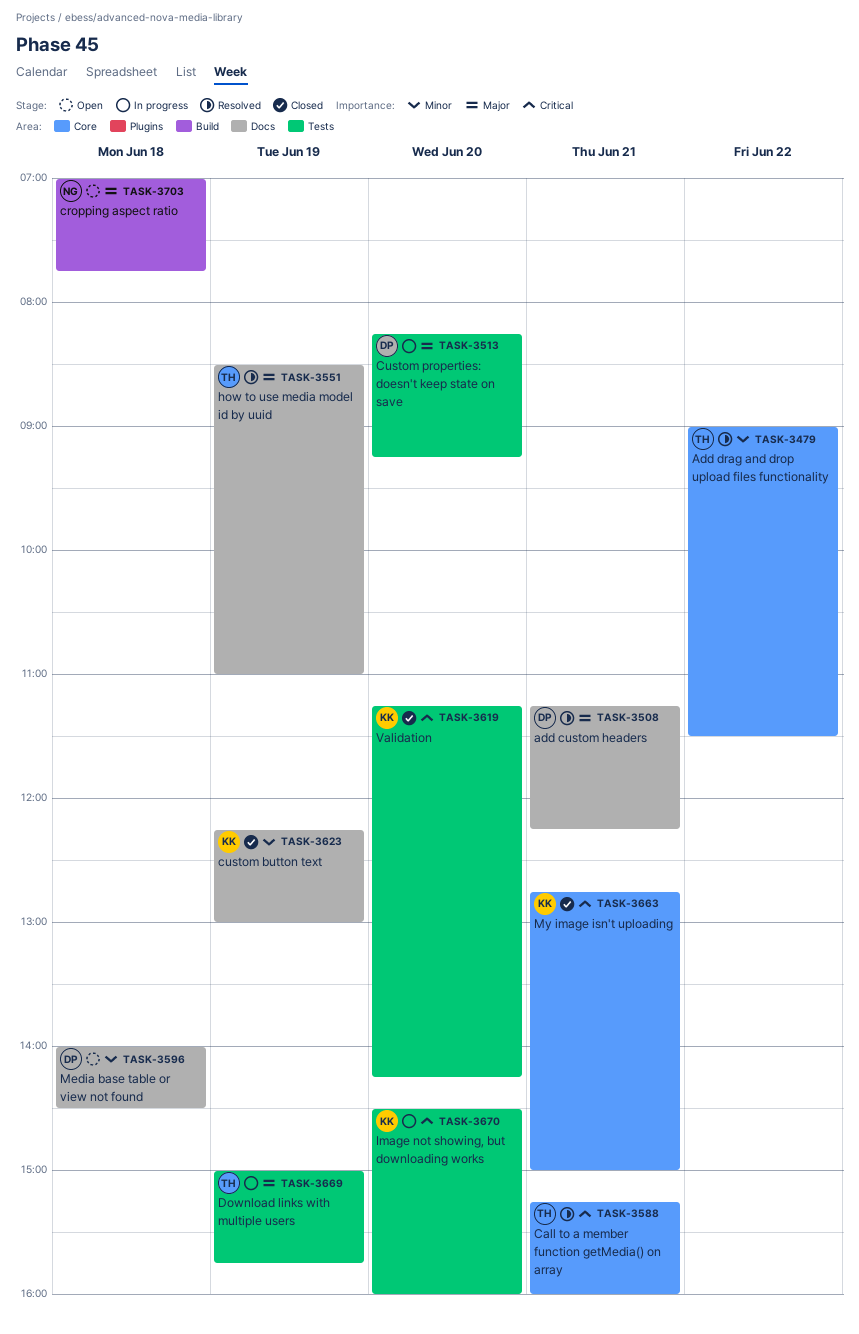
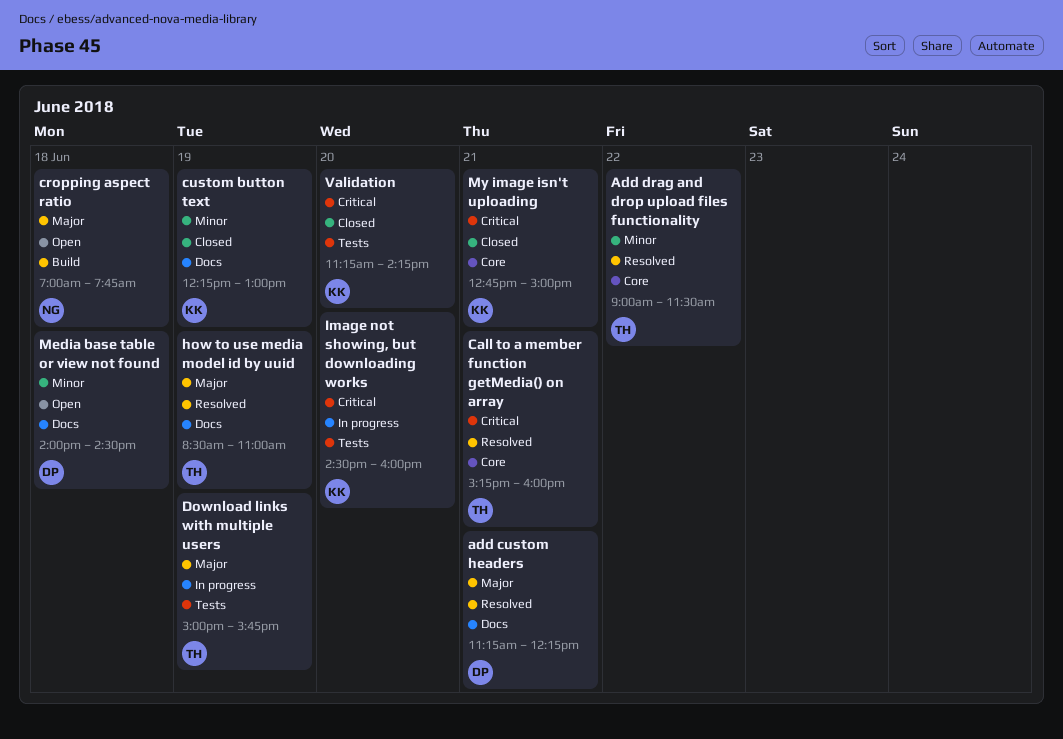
Custom properties: doesn't keep state on save: present -> none

